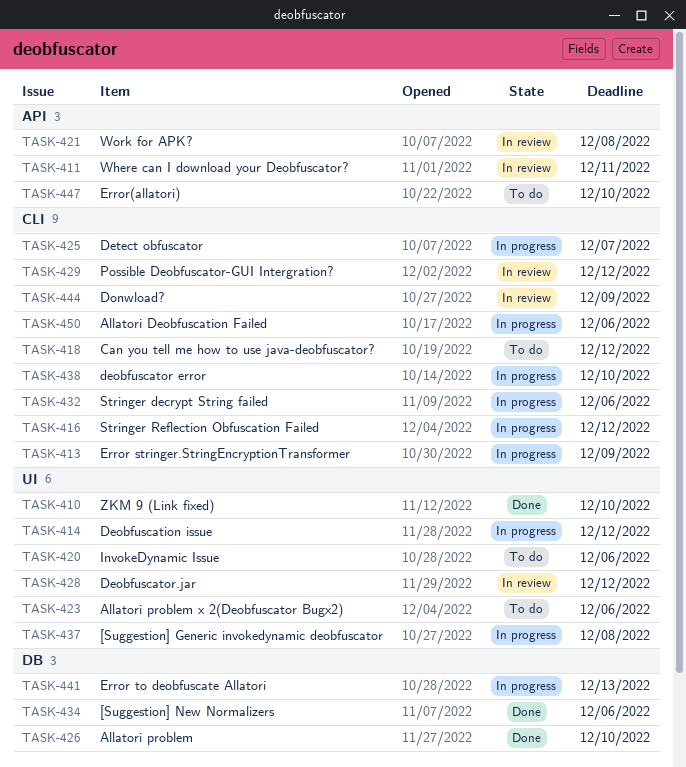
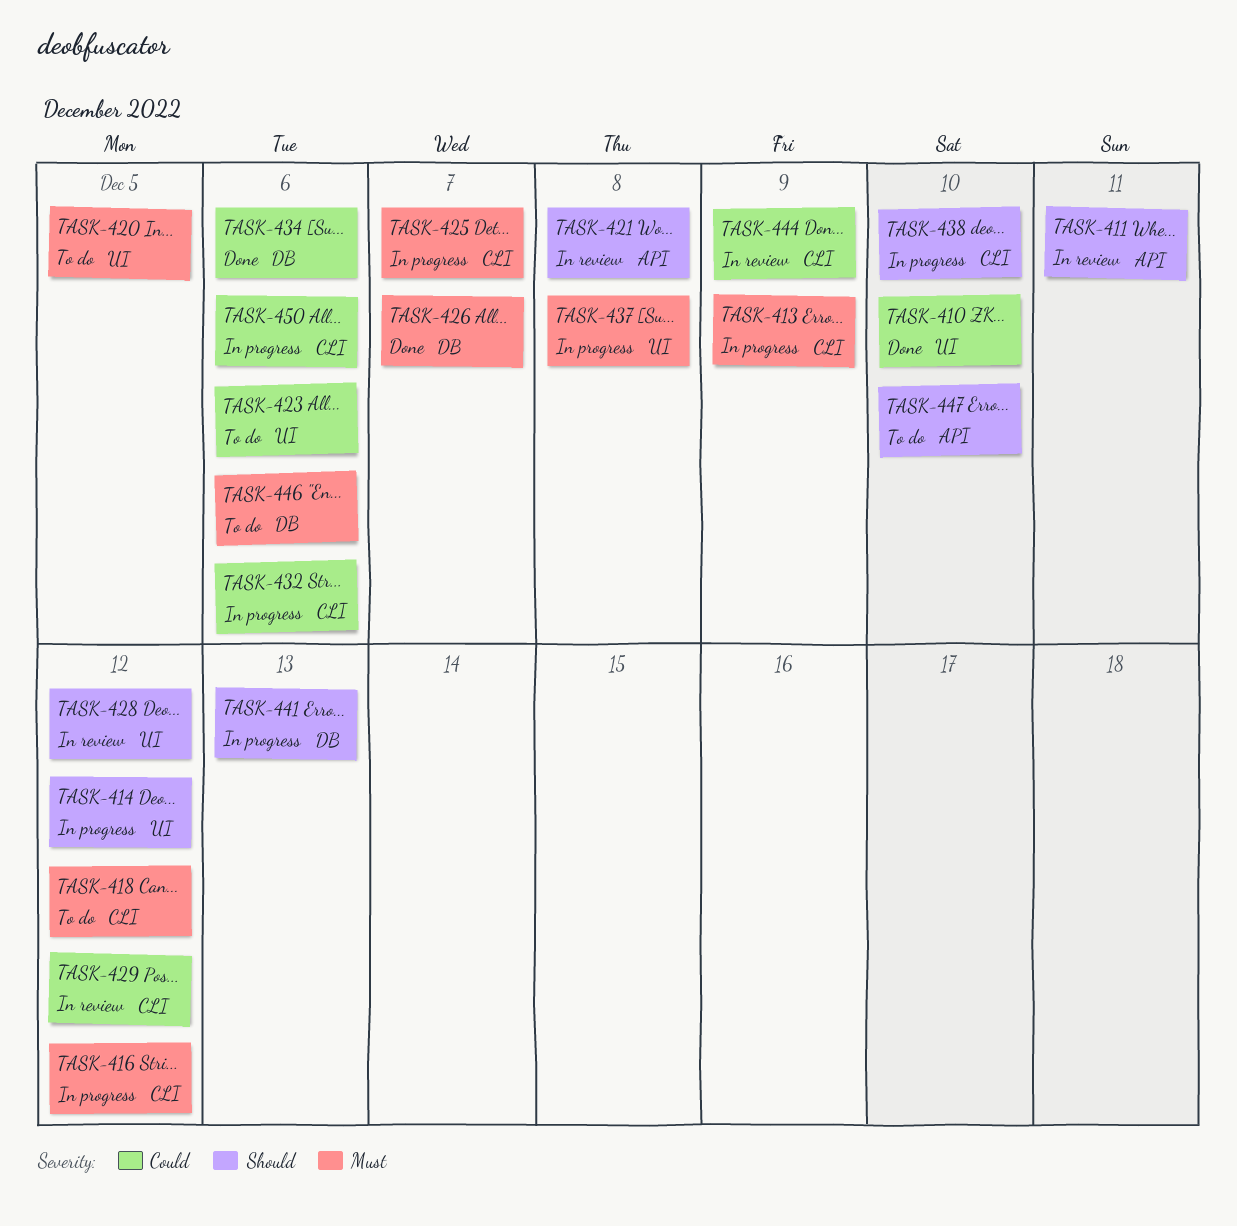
TASK-420, due: Dec 6 -> Dec 5
TASK-426, due: Dec 10 -> Dec 7
TASK-446: none -> present

